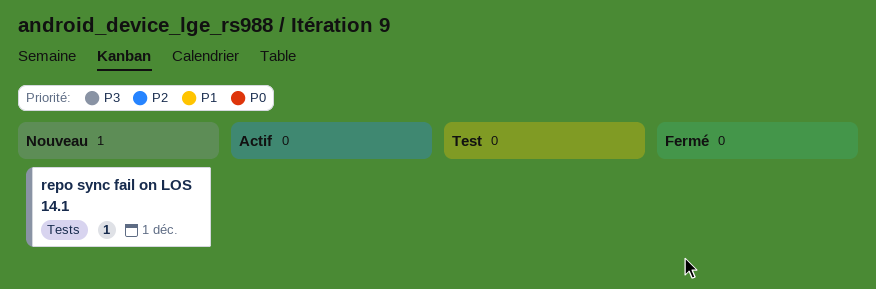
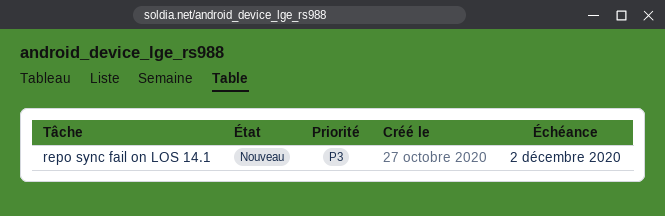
repo sync fail on LOS 14.1, due: Dec 1 -> Dec 2

